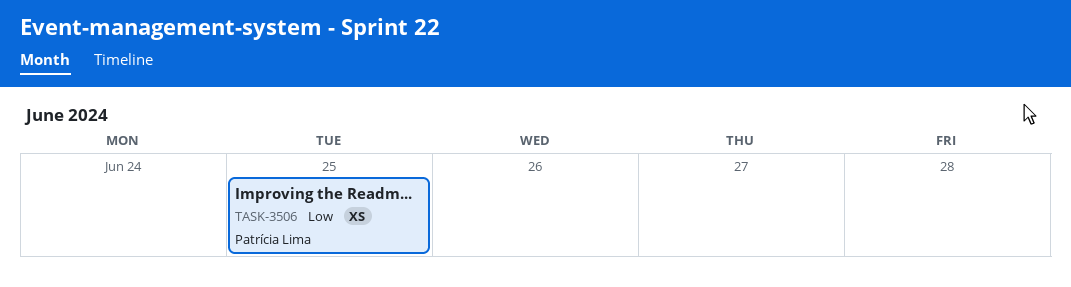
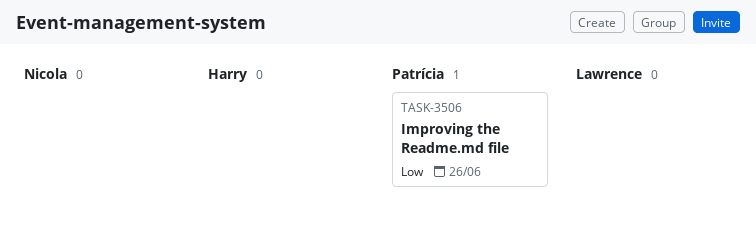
TASK-3506, due: Jun 25 -> Jun 26

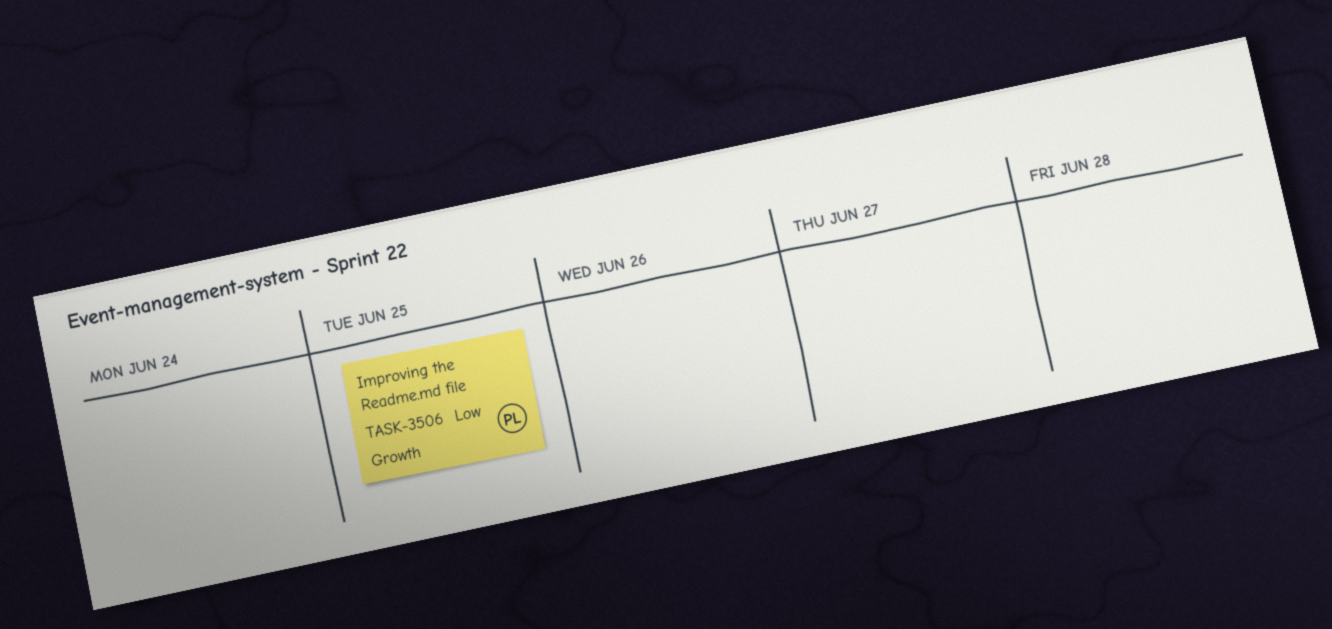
TASK-3506, due: Jun 26 -> Jun 25

